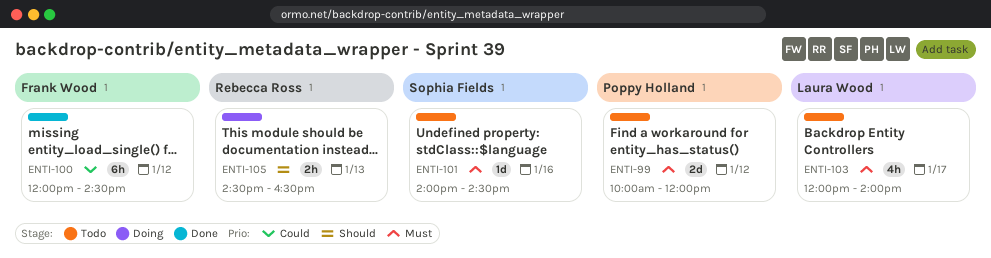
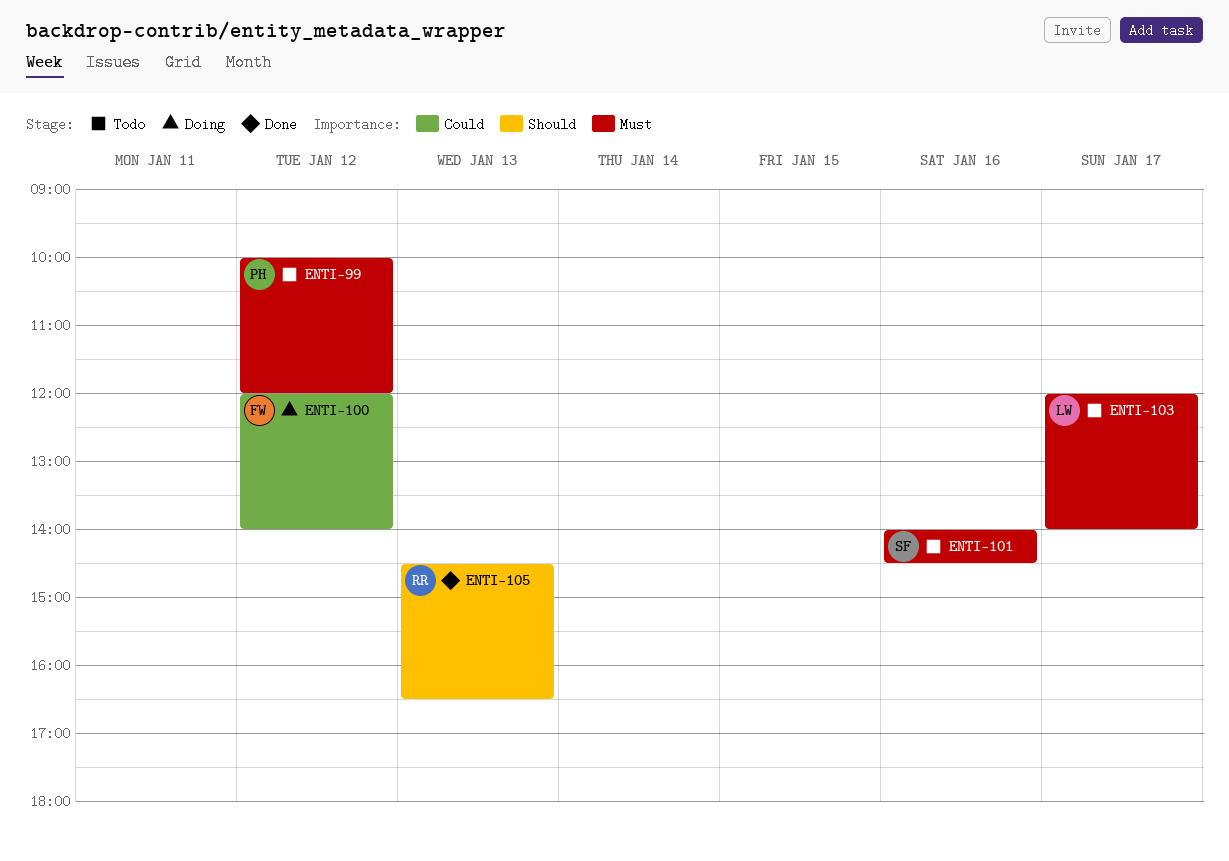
ENTI-100, status: Done -> Doing
ENTI-100, ends: 14:30 -> 14:00
ENTI-105, status: Doing -> Done

